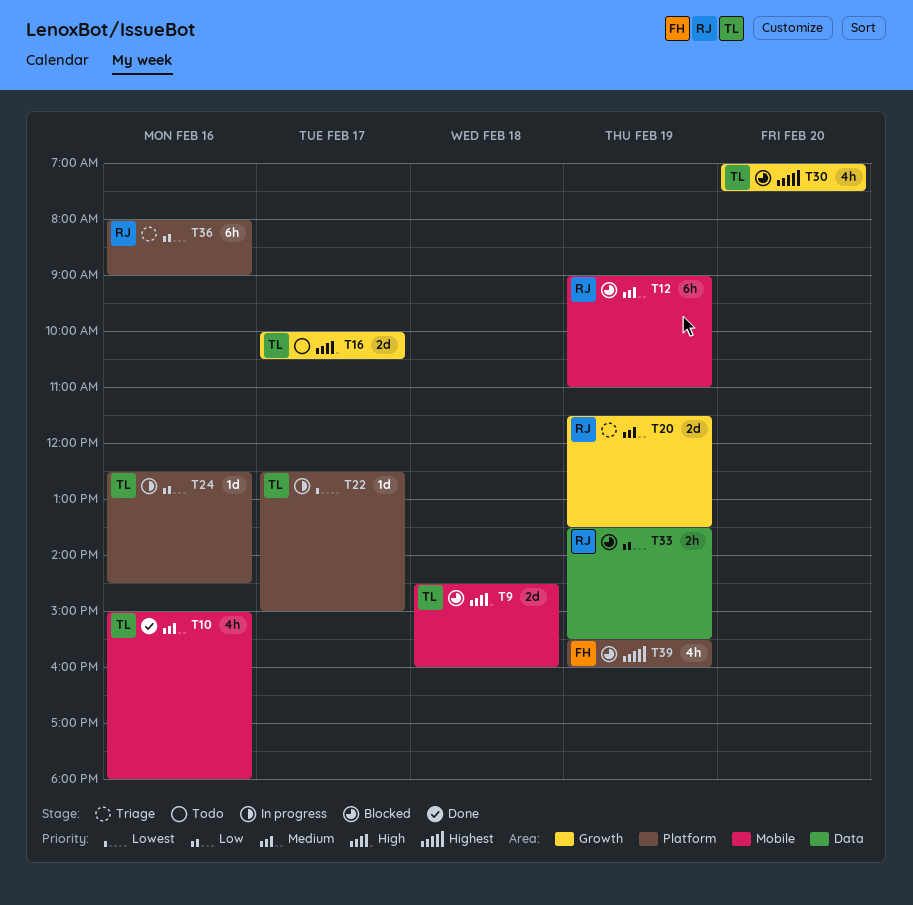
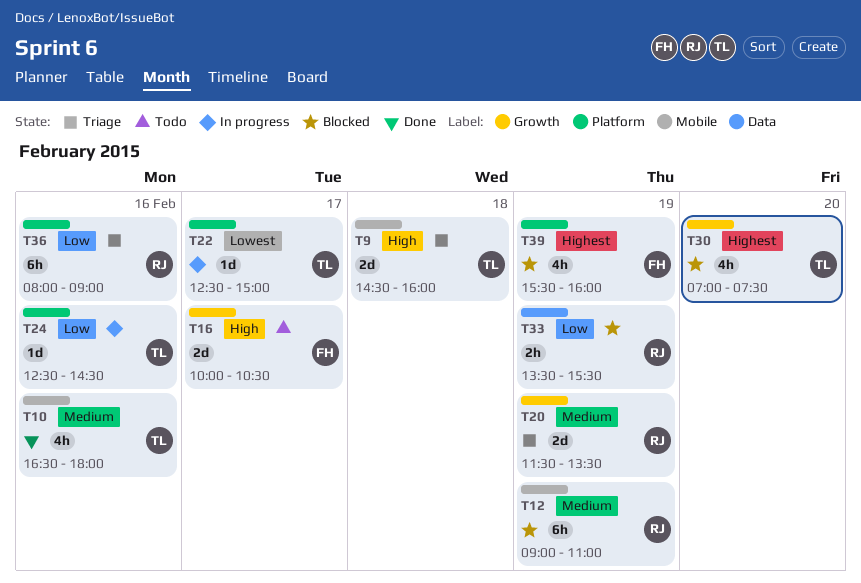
T9, status: Blocked -> Triage
T10, begins: 15:00 -> 16:30
T16, owner: TL -> FH

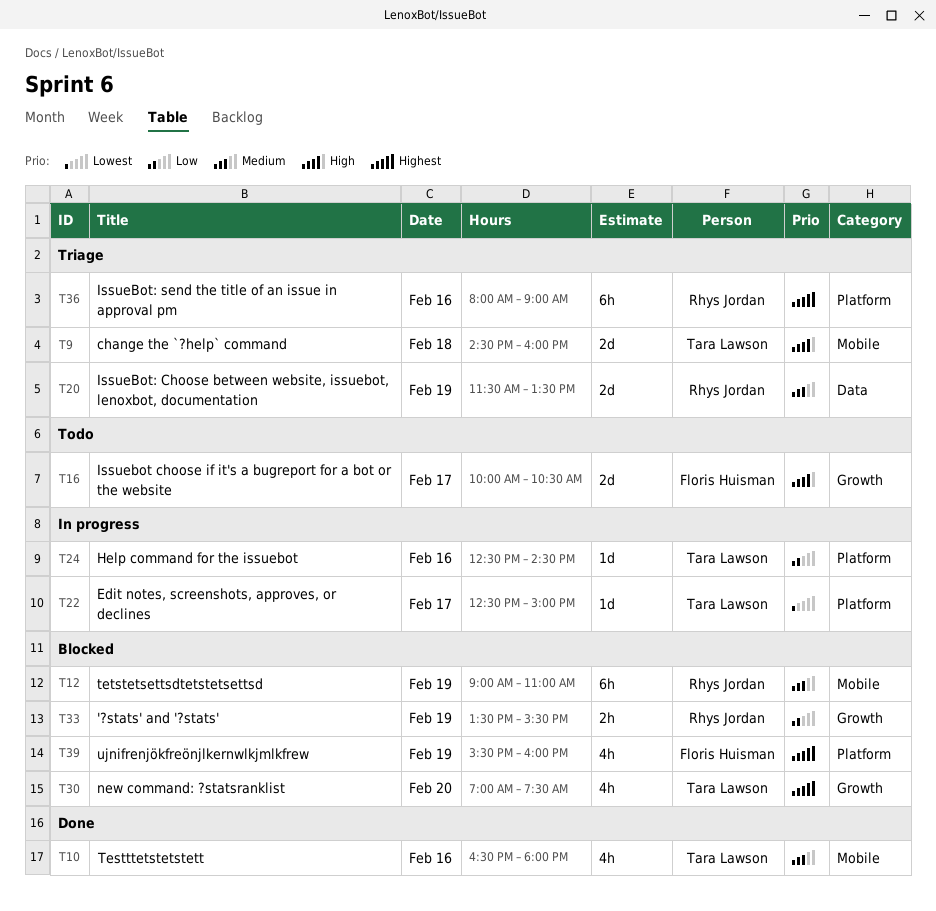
T20, label: Growth -> Data
T33, label: Data -> Growth
T36, priority: Low -> Highest

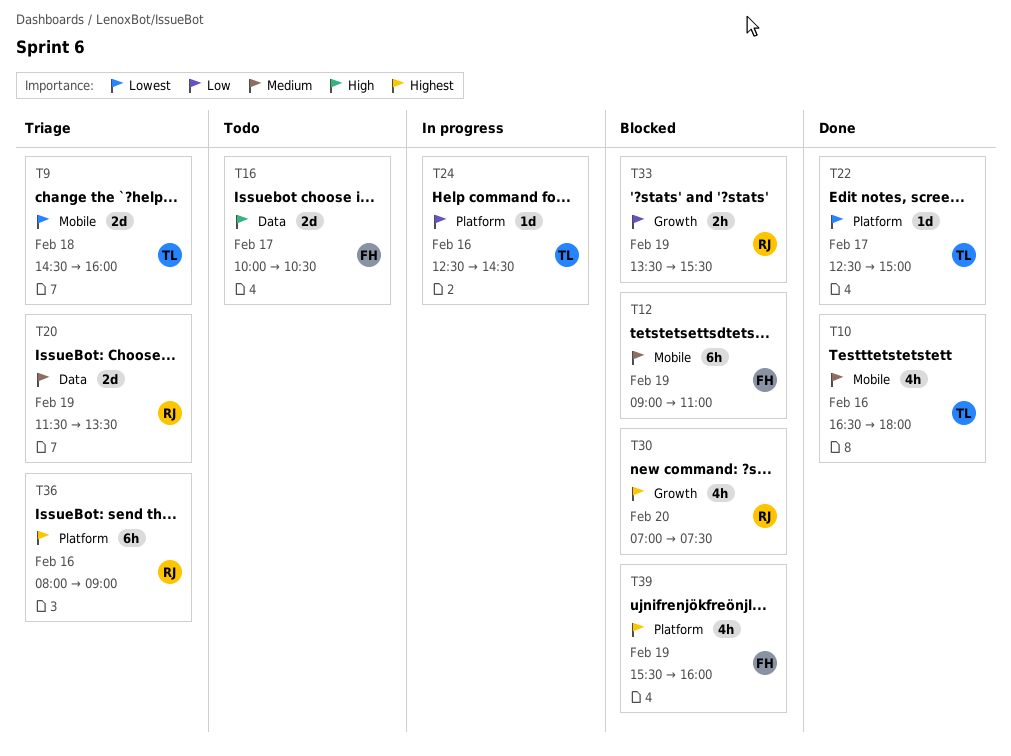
T9, priority: High -> Lowest
T12, owner: Rhys Jordan -> Floris Huisman
T16, label: Growth -> Data
T22, status: In progress -> Done
T30, owner: Tara Lawson -> Rhys Jordan

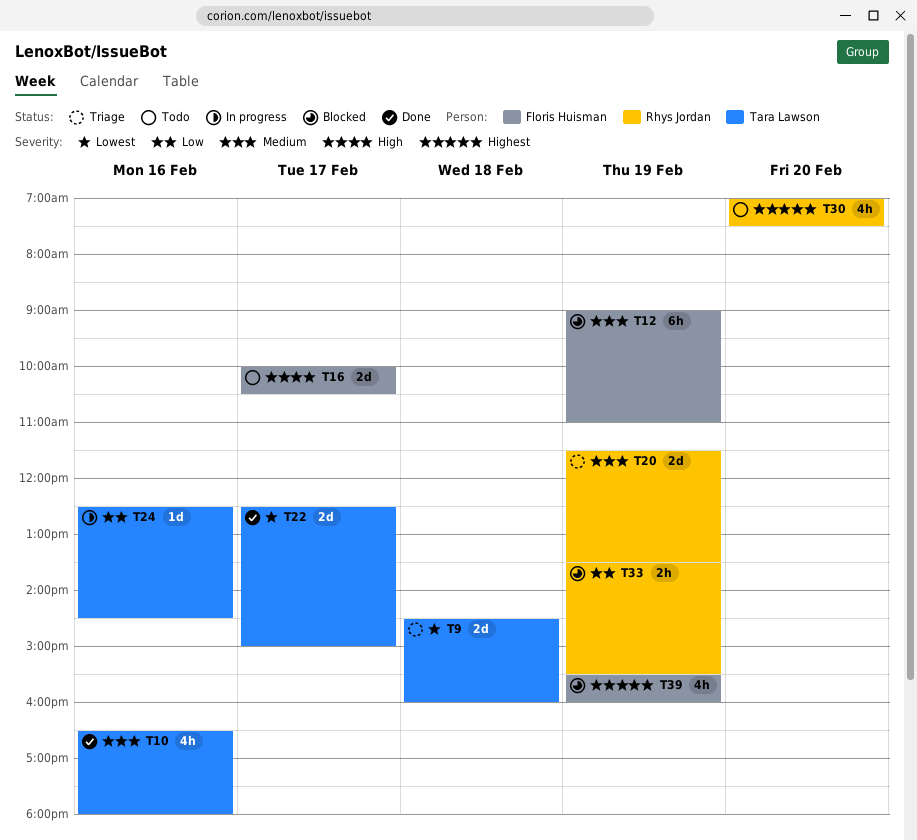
T22, estimate: 1d -> 2d
T30, status: Blocked -> Todo
T36: present -> none

